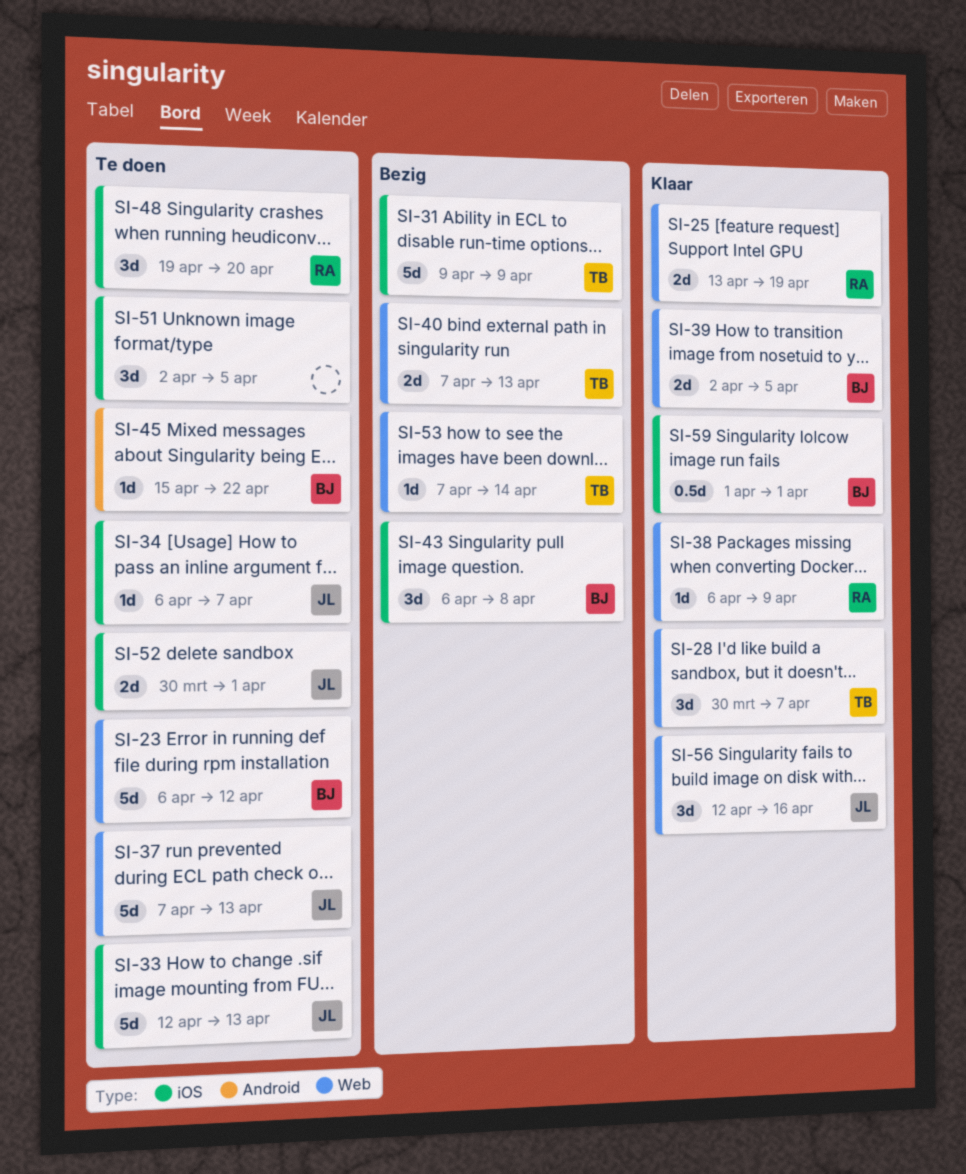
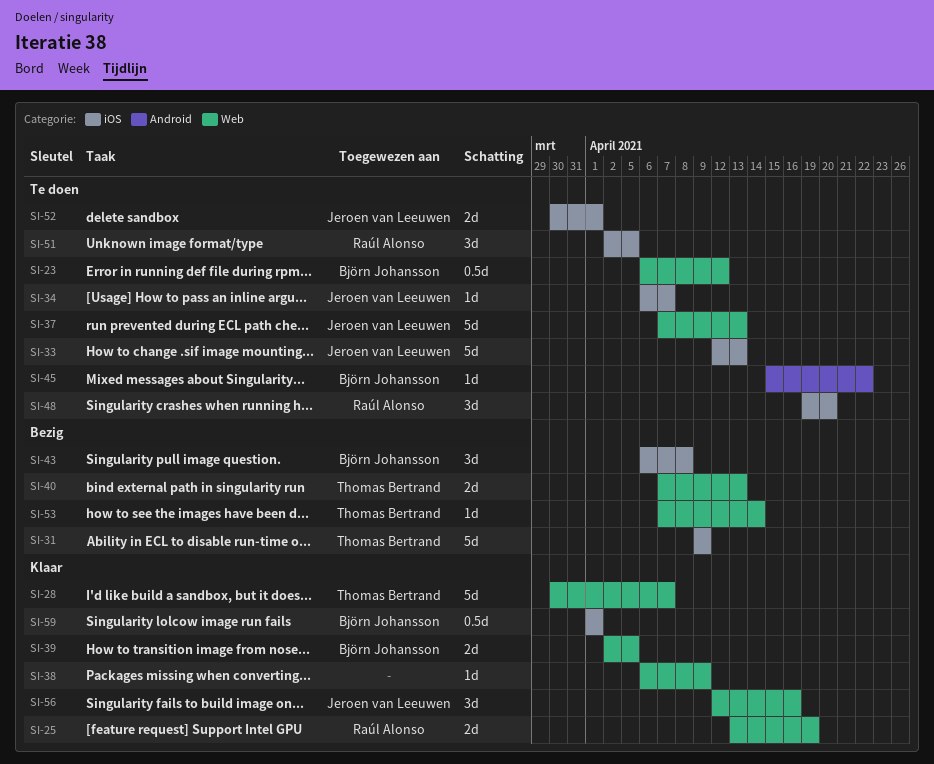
SI-23, estimate: 5d -> 0.5d
SI-28, estimate: 3d -> 5d
SI-38, owner: Raúl Alonso -> none
SI-51, owner: none -> Raúl Alonso

